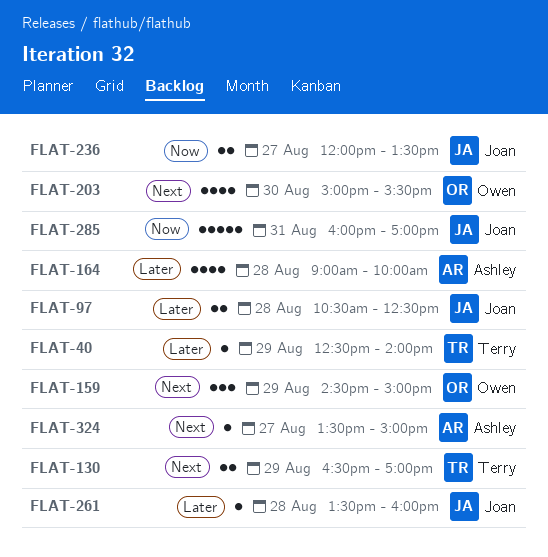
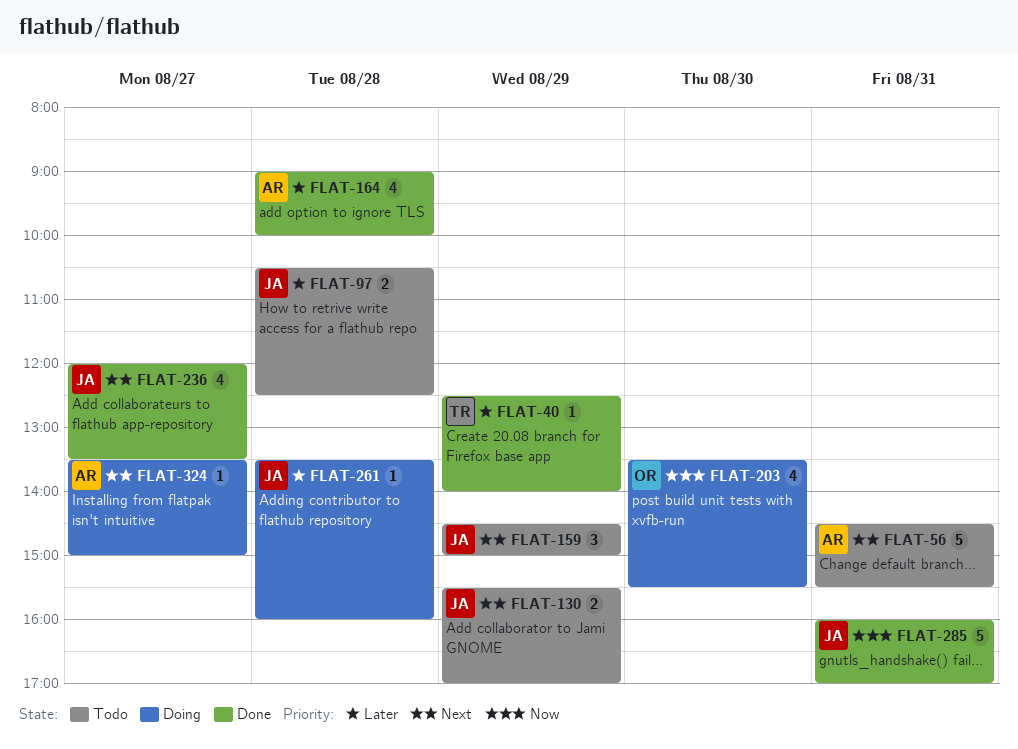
FLAT-56: none -> present
FLAT-130, owner: Terry -> Joan
FLAT-130, begins: 16:30 -> 15:30
FLAT-159, owner: Owen -> Joan
FLAT-203, priority: Next -> Now
FLAT-203, begins: 15:00 -> 13:30
FLAT-236, priority: Now -> Next
FLAT-236, estimate: 2 -> 4

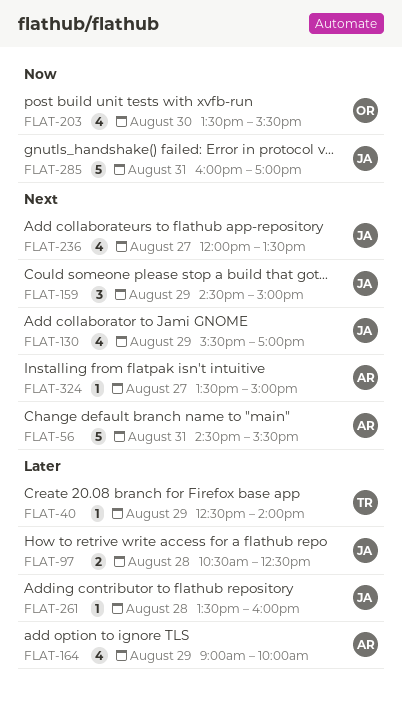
FLAT-130, estimate: 2 -> 4
FLAT-164, day: Aug 28 -> Aug 29

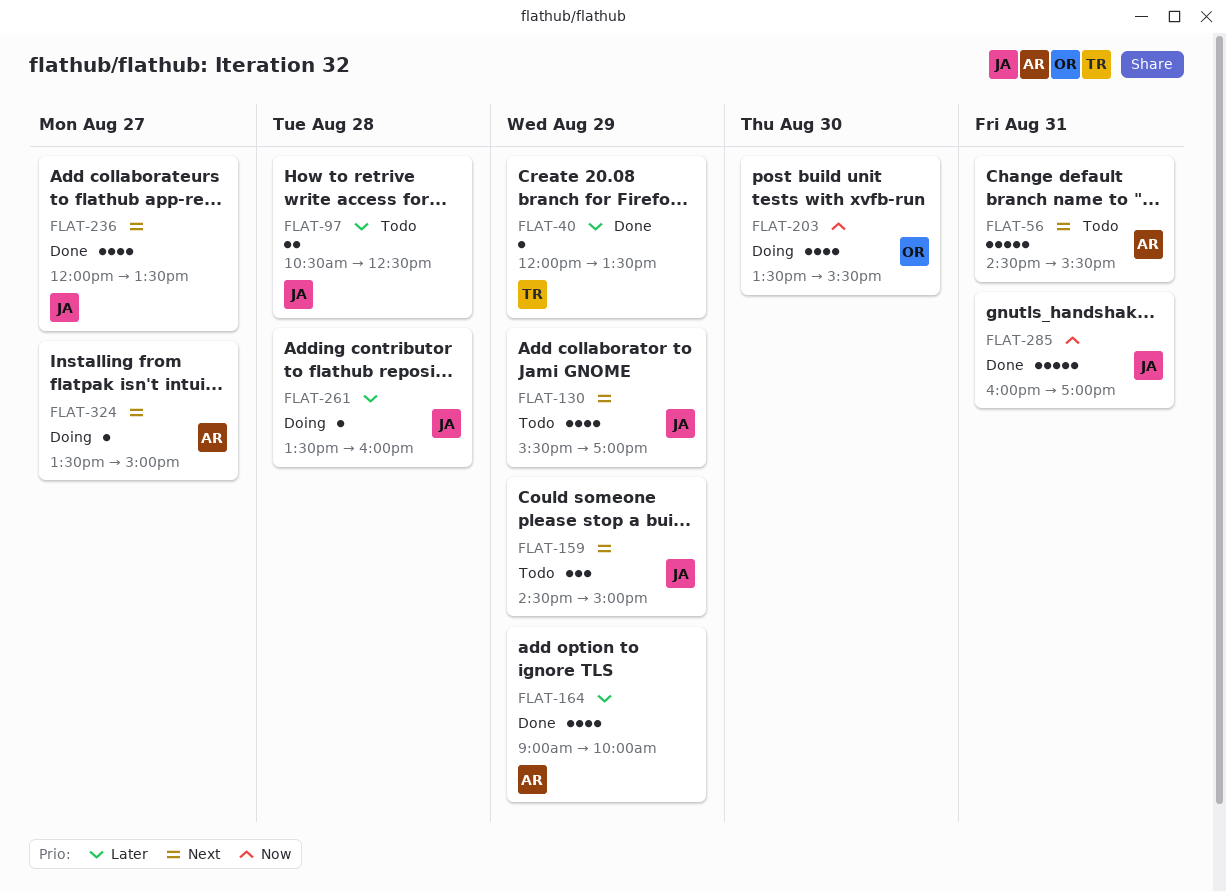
FLAT-40, begins: 12:30 -> 12:00
FLAT-40, ends: 14:00 -> 13:30

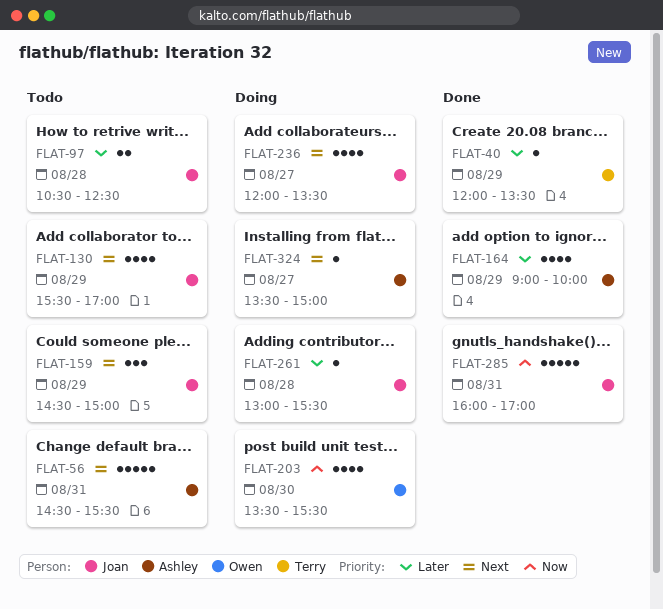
FLAT-236, status: Done -> Doing
FLAT-261, begins: 13:30 -> 13:00
FLAT-261, ends: 16:00 -> 15:30

